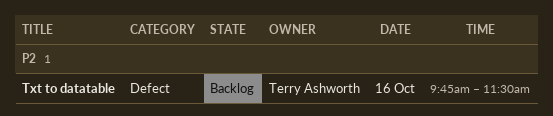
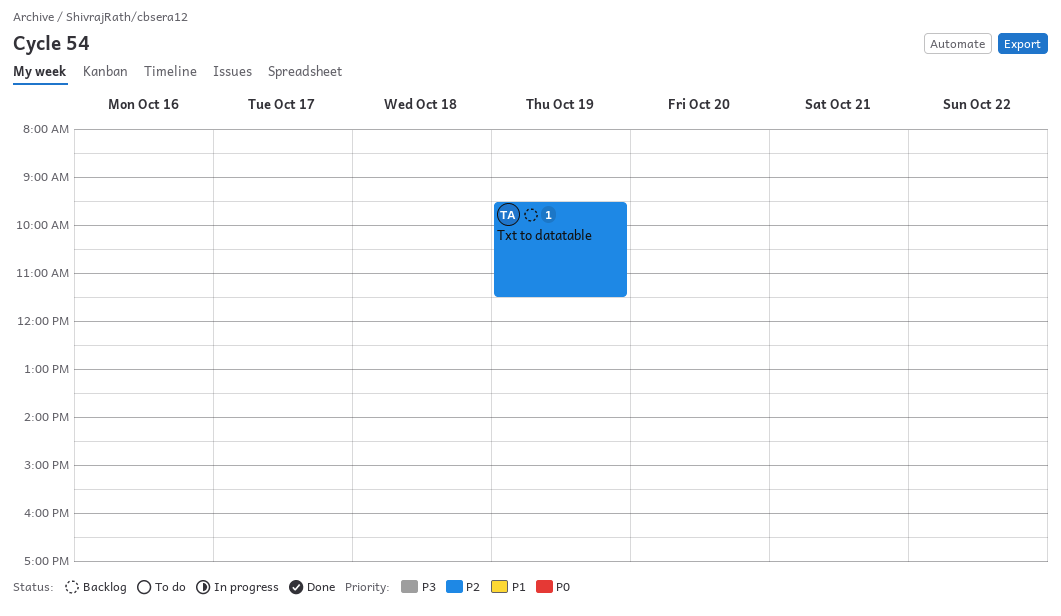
Txt to datatable, day: Oct 16 -> Oct 19
Txt to datatable, begins: 09:45 -> 09:30

